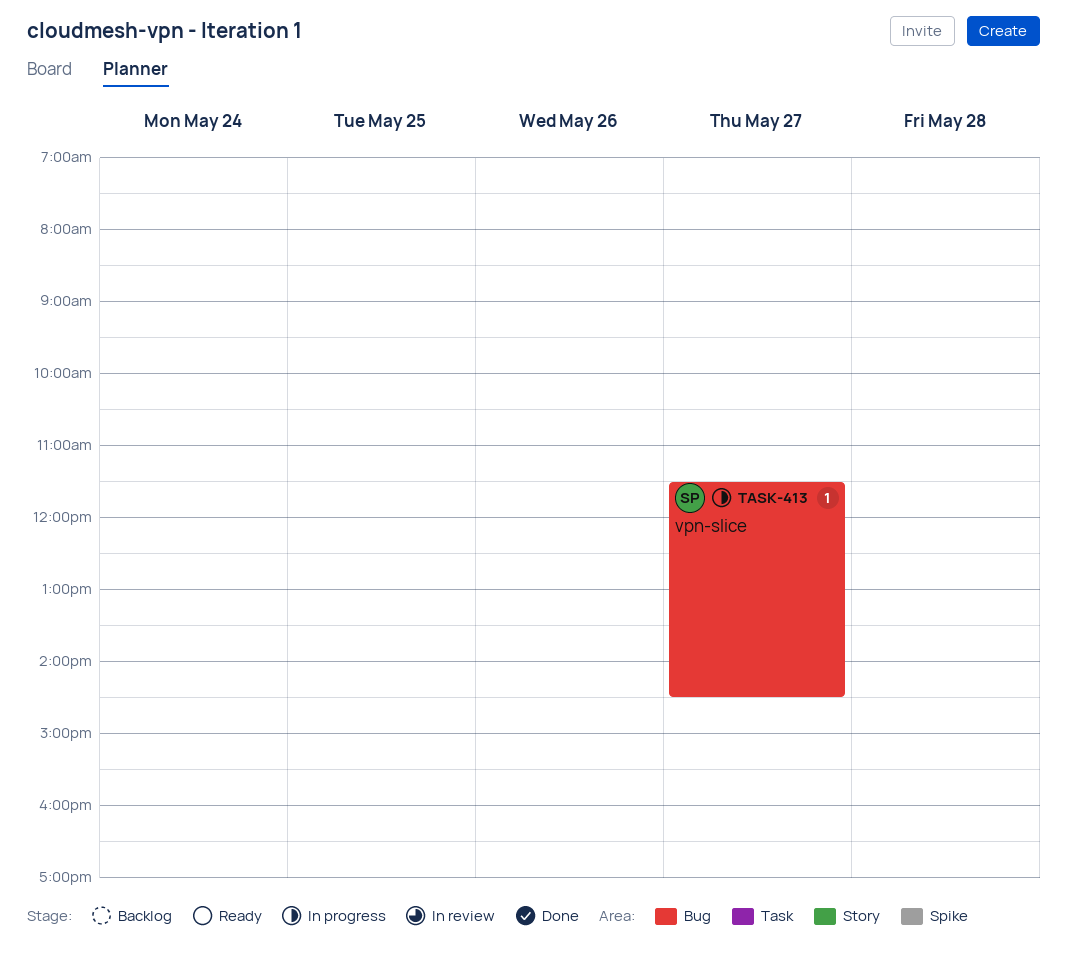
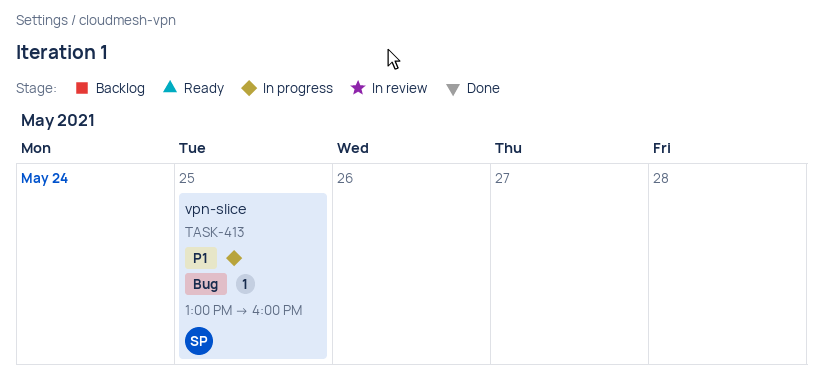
TASK-413, day: May 27 -> May 25
TASK-413, begins: 11:30 -> 13:00
TASK-413, ends: 14:30 -> 16:00

